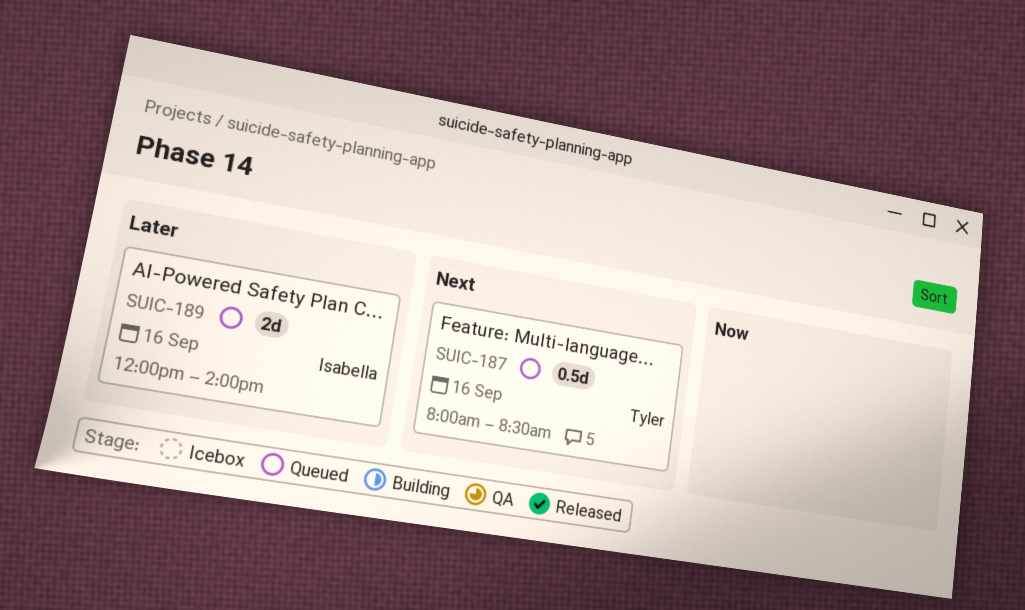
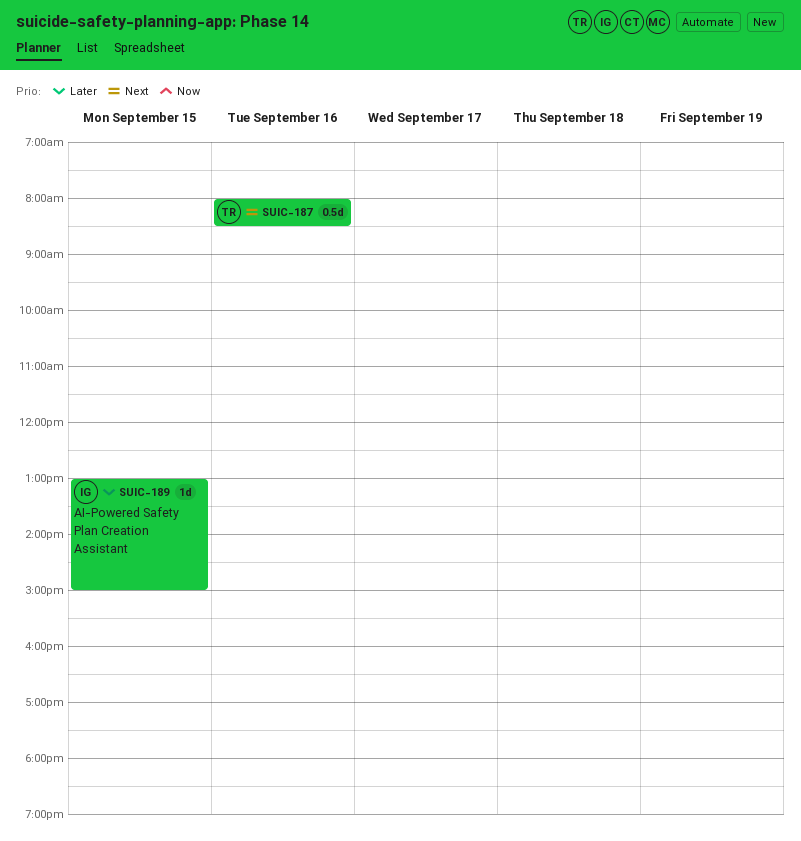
SUIC-189, estimate: 2d -> 1d
SUIC-189, day: Sep 16 -> Sep 15
SUIC-189, begins: 12:00 -> 13:00
SUIC-189, ends: 14:00 -> 15:00

